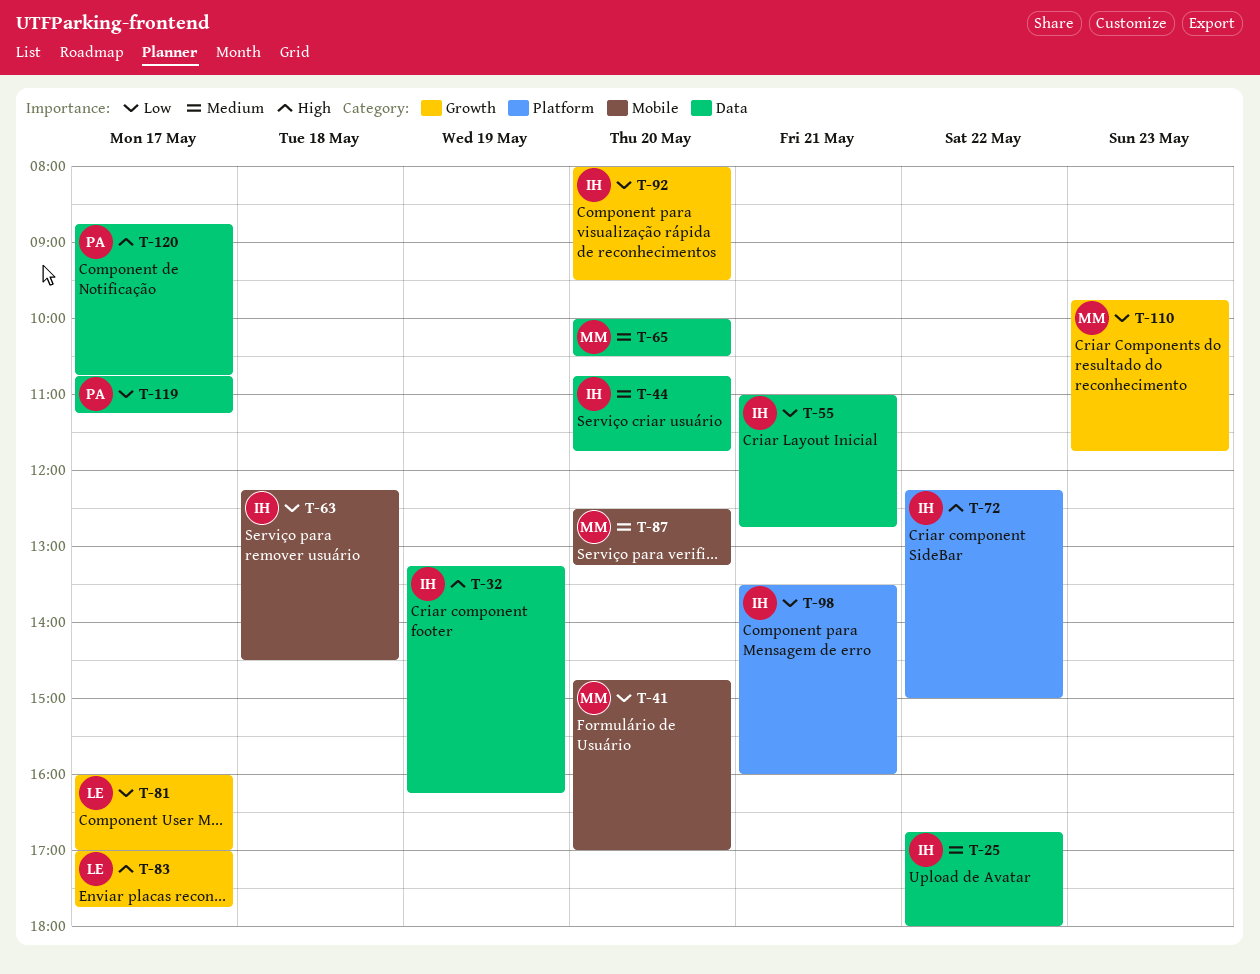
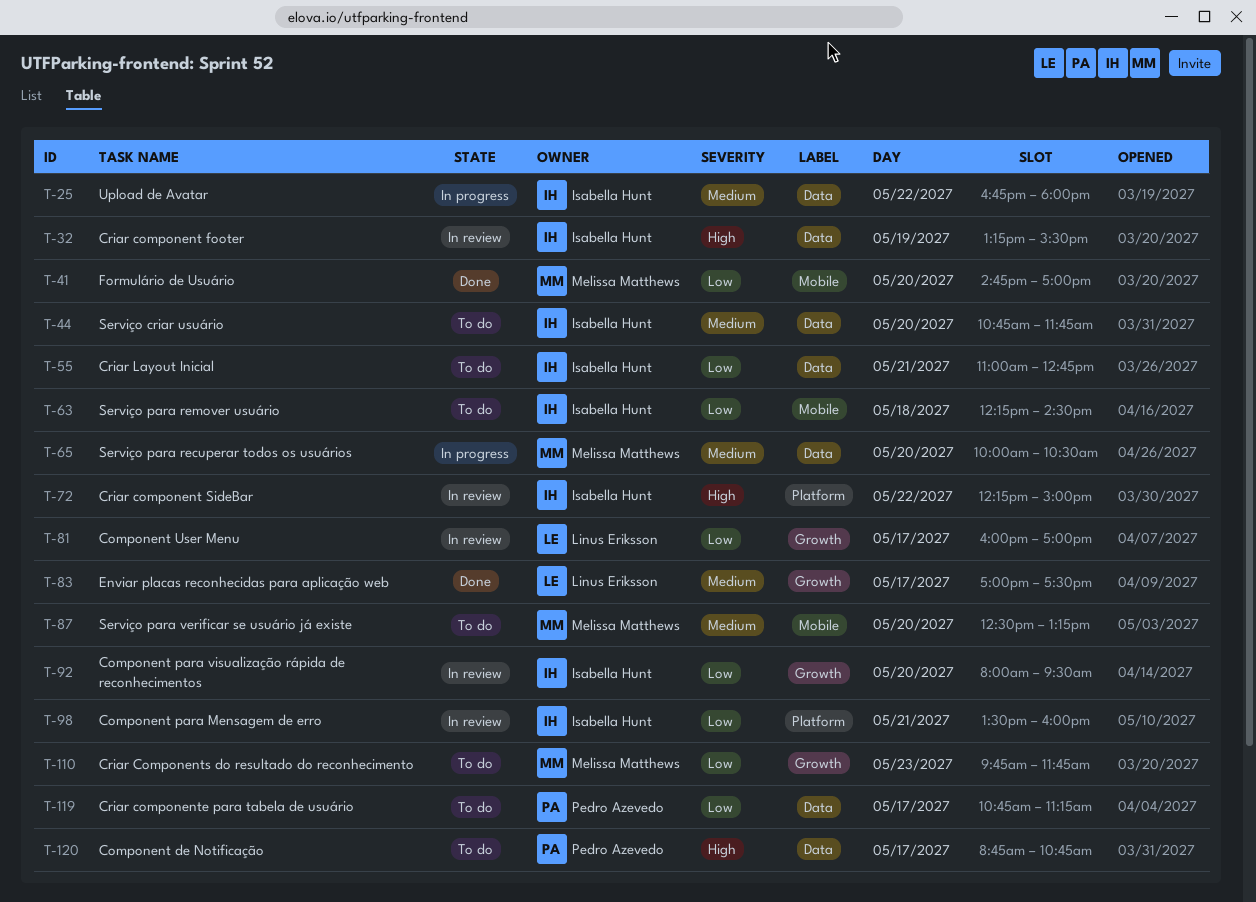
T-32, ends: 16:15 -> 15:30
T-83, priority: High -> Medium
T-83, ends: 17:45 -> 17:30

